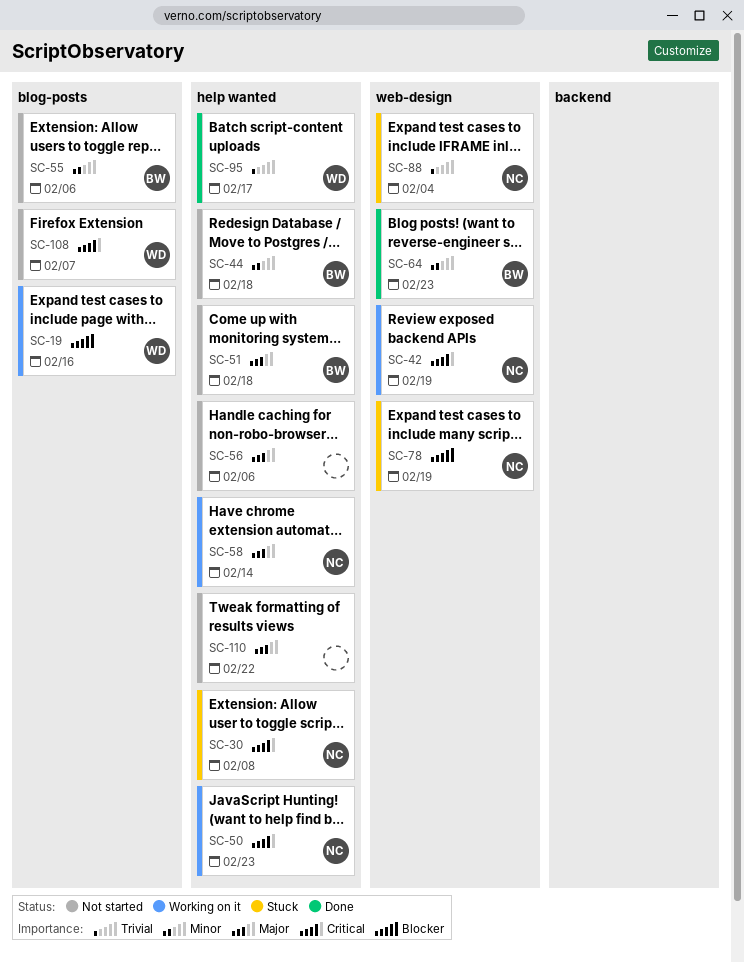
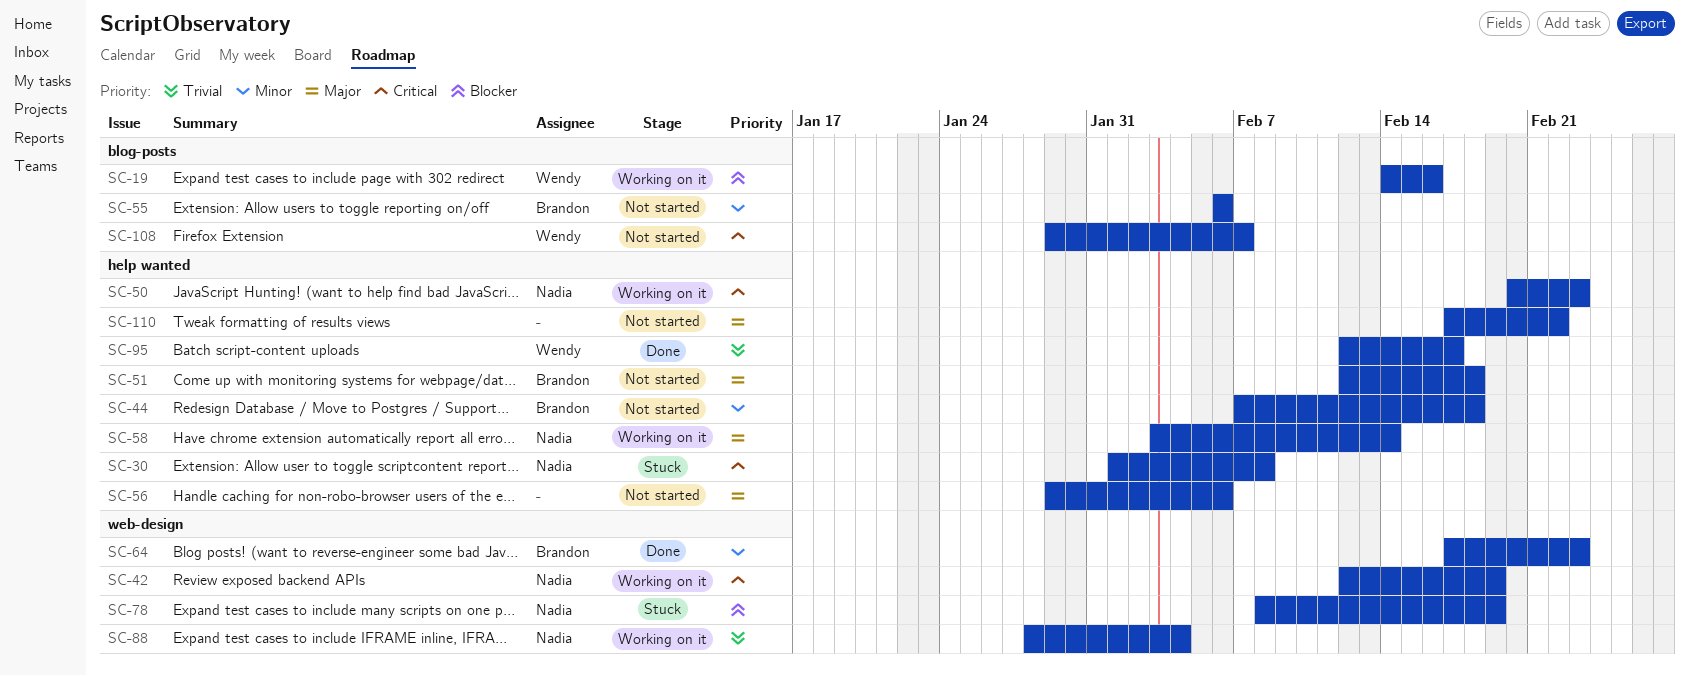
SC-88, status: Stuck -> Working on it

